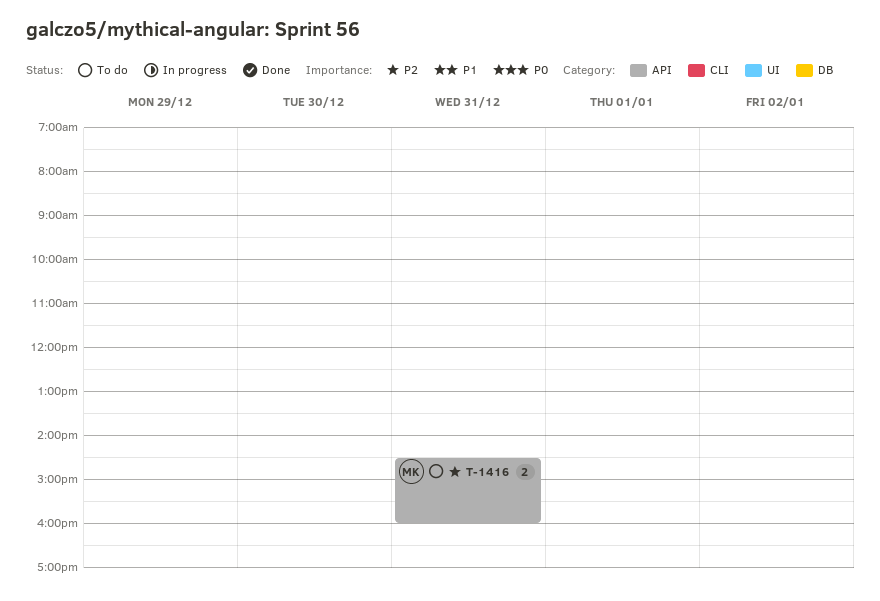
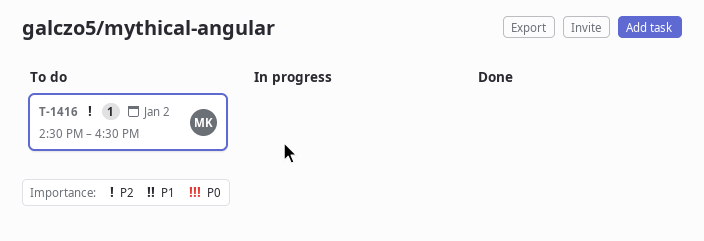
T-1416, estimate: 2 -> 1
T-1416, day: Dec 31 -> Jan 2
T-1416, ends: 16:00 -> 16:30

